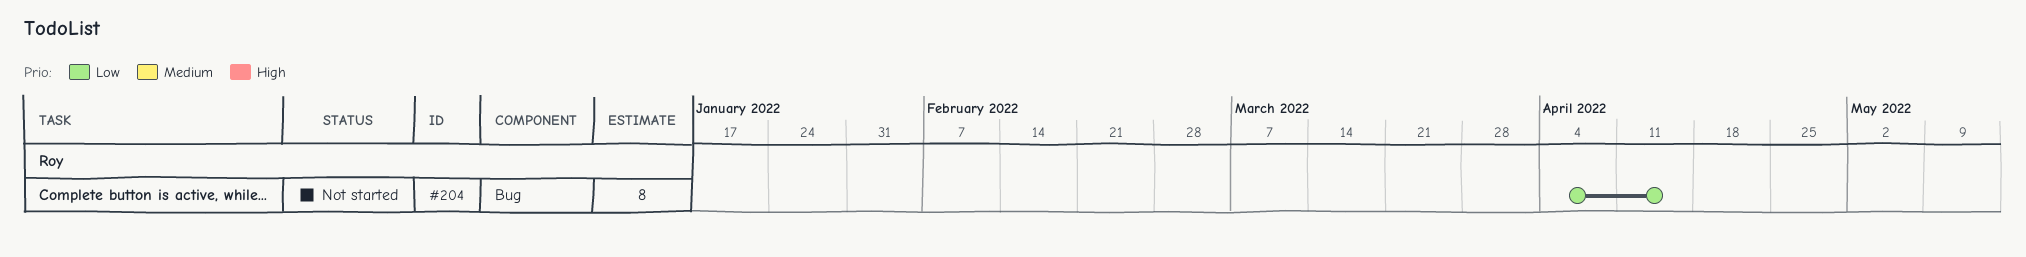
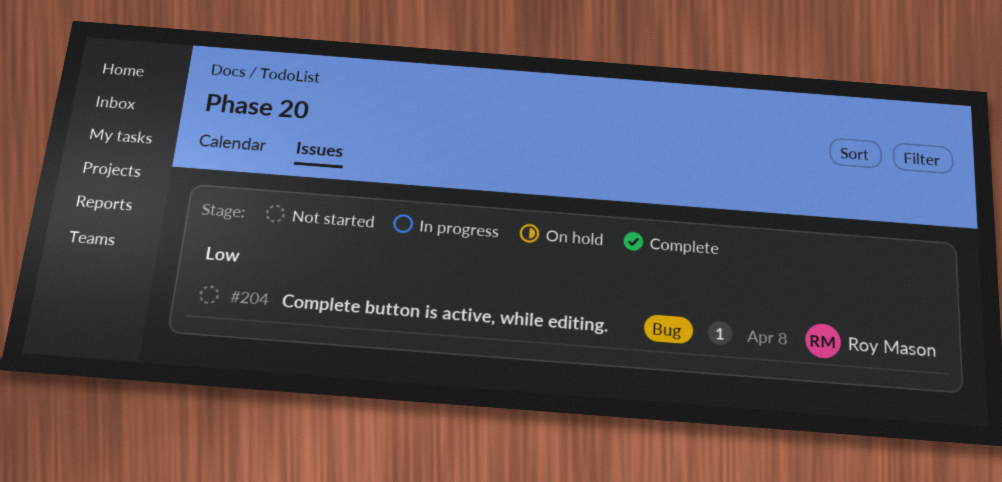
#204, estimate: 8 -> 1
#204, due: Apr 15 -> Apr 8

